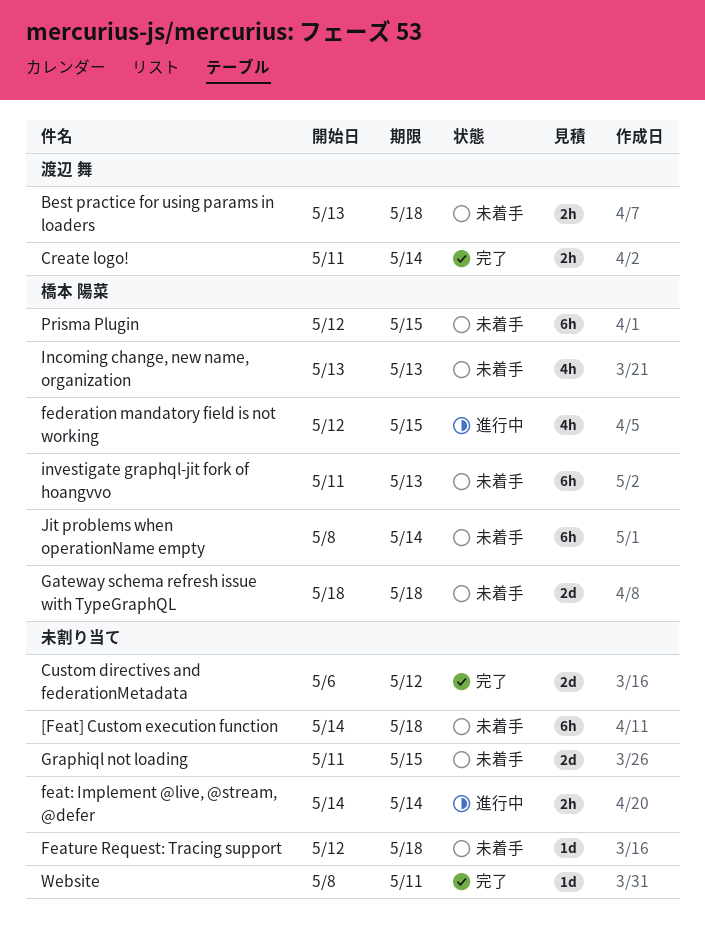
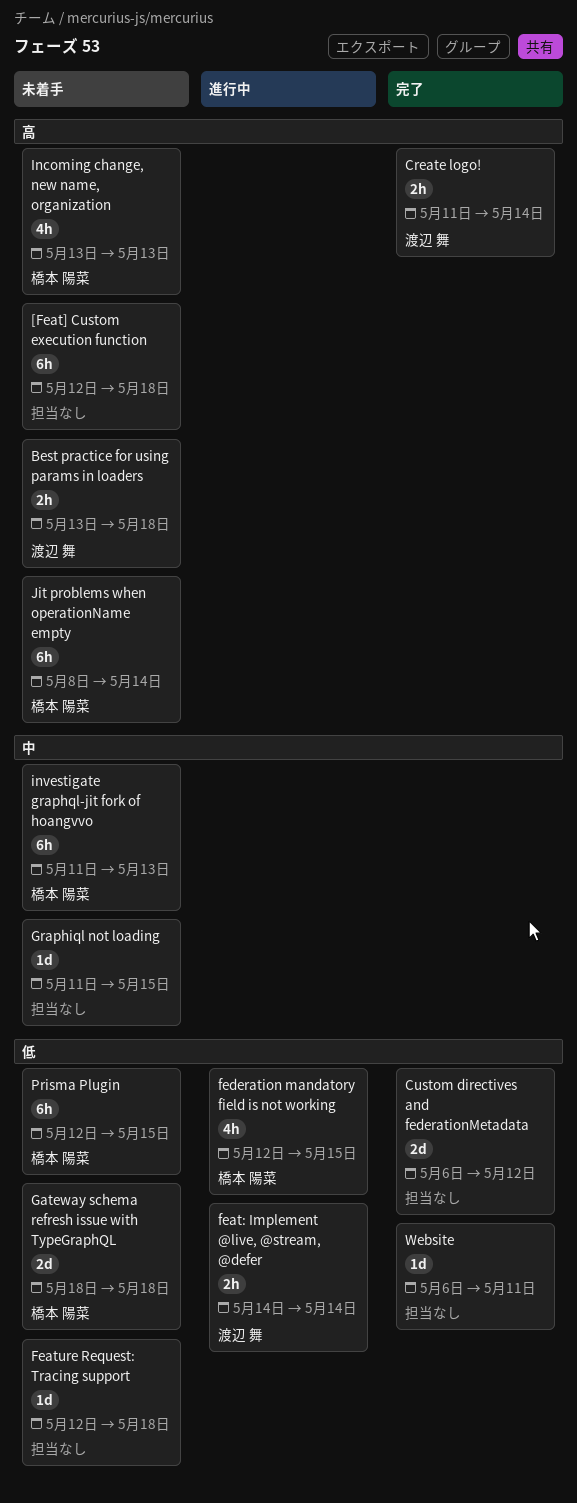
[Feat] Custom execution function, start: May 14 -> May 12
feat: Implement @live, @stream, @defer, owner: none -> 渡辺 舞
Graphiql not loading, estimate: 2d -> 1d
Website, start: May 8 -> May 6

